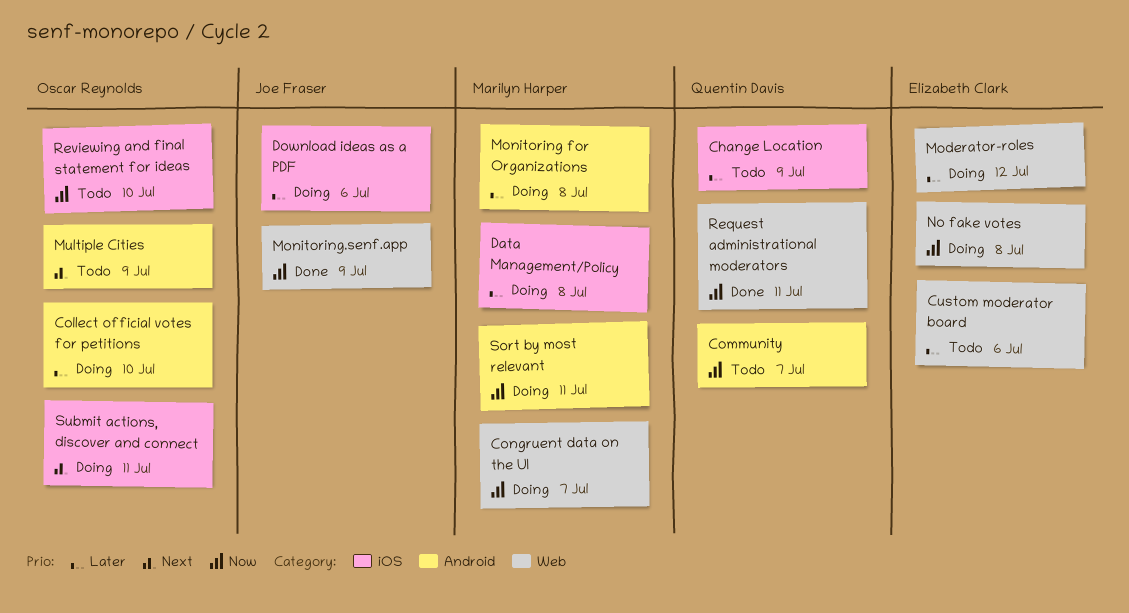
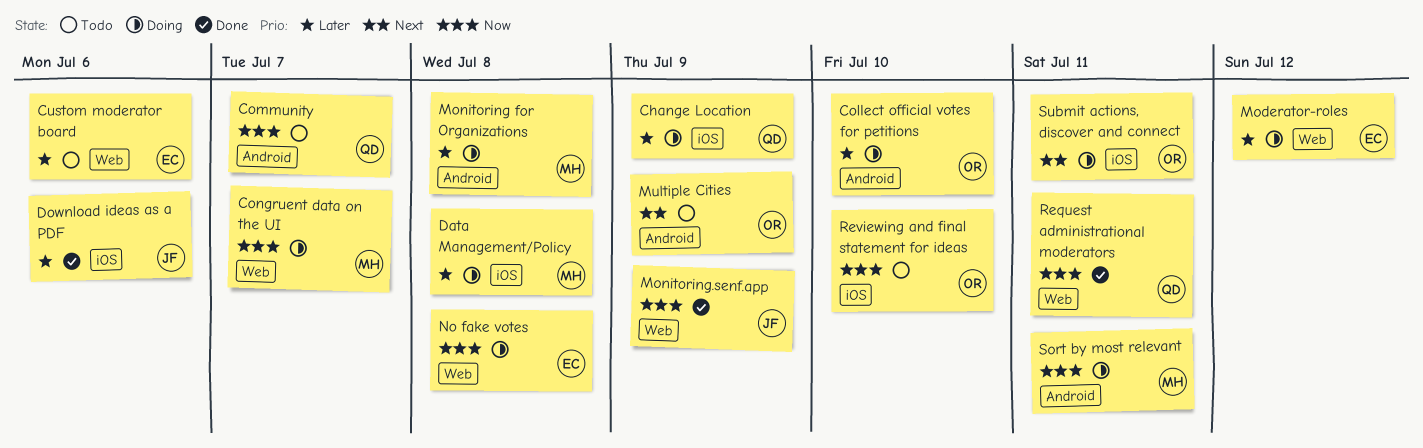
Change Location, status: Todo -> Doing
Download ideas as a PDF, status: Doing -> Done

